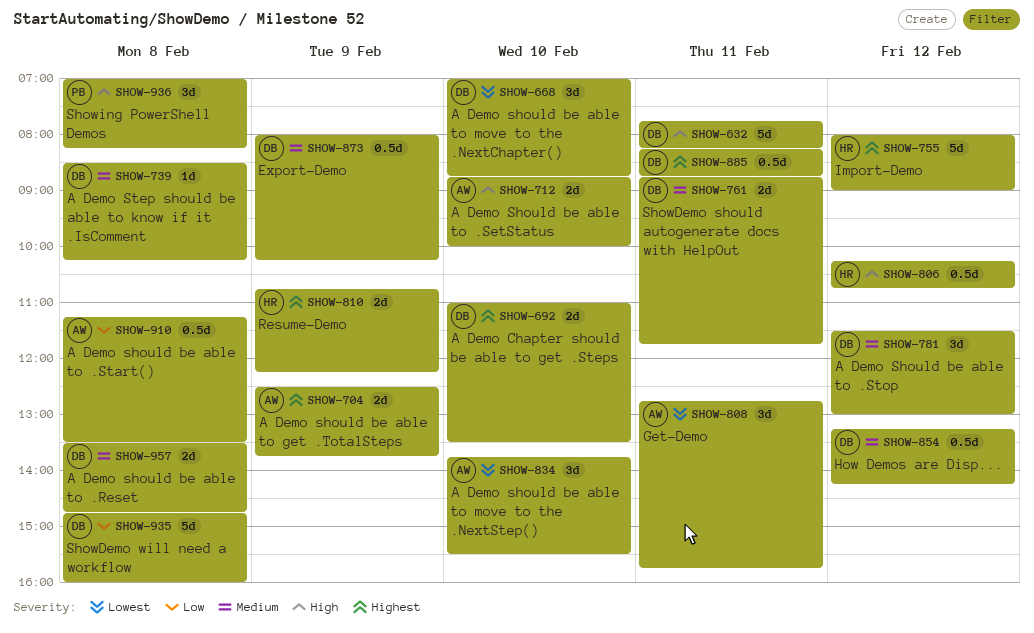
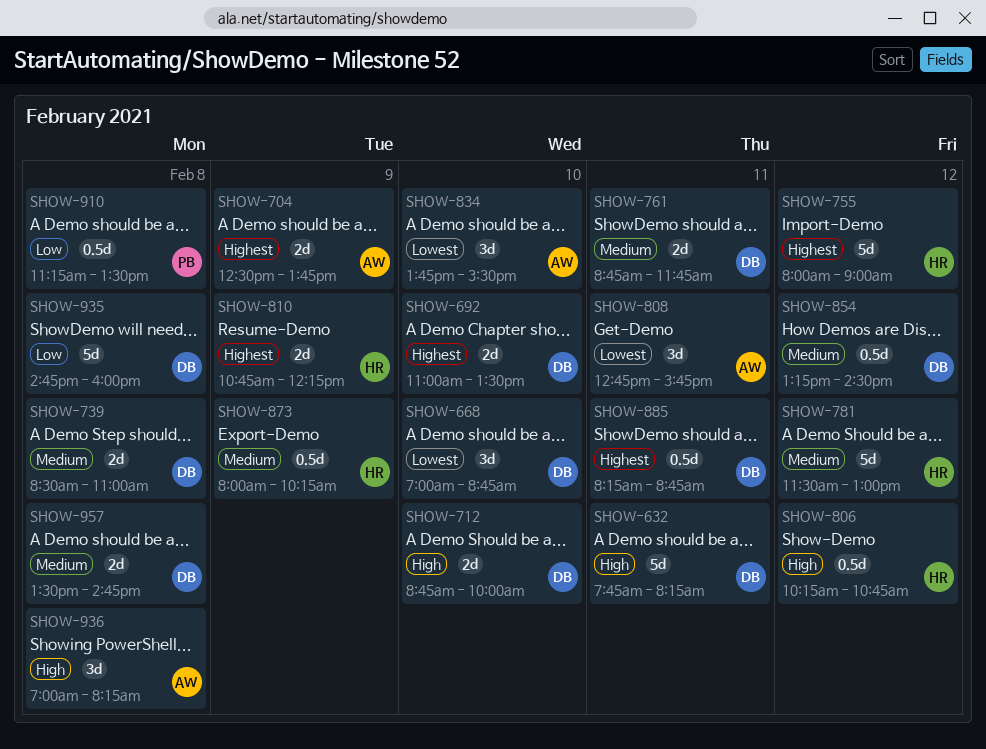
SHOW-712, owner: AW -> DB
SHOW-739, estimate: 1d -> 2d
SHOW-739, ends: 10:15 -> 11:00
SHOW-781, owner: DB -> HR
SHOW-781, estimate: 3d -> 5d
SHOW-854, ends: 14:15 -> 14:30
SHOW-873, owner: DB -> HR
SHOW-910, owner: AW -> PB
SHOW-936, owner: PB -> AW

